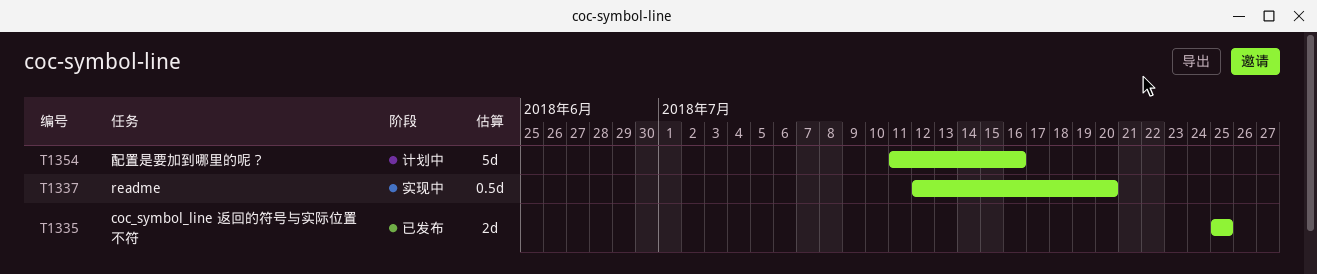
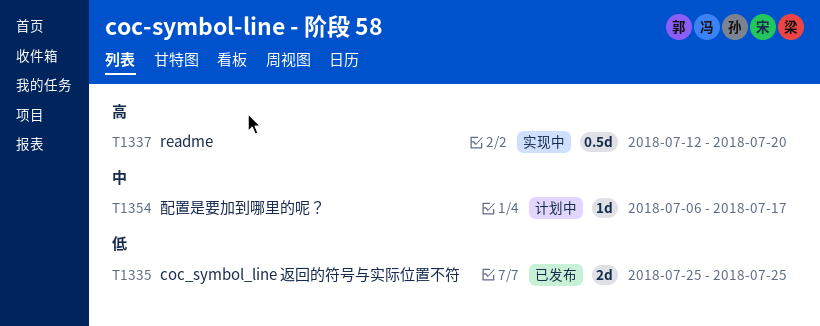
T1354, estimate: 5d -> 1d
T1354, start: Jul 11 -> Jul 6
T1354, due: Jul 16 -> Jul 17

